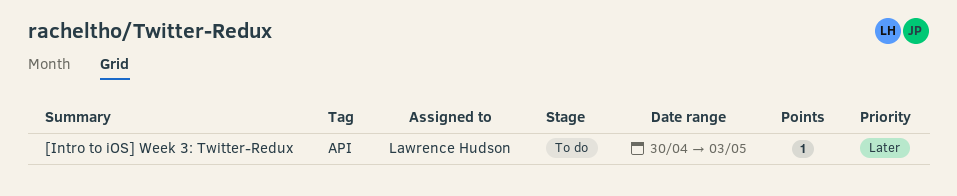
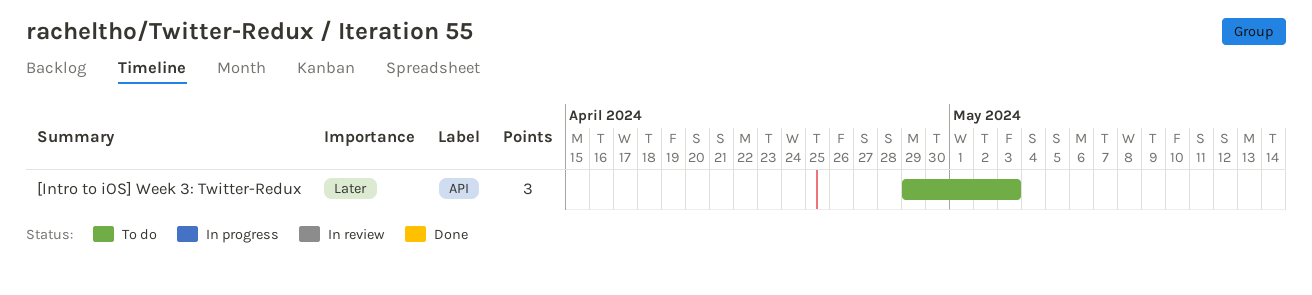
[Intro to iOS] Week 3: Twitter-Redux, estimate: 1 -> 3
[Intro to iOS] Week 3: Twitter-Redux, start: Apr 30 -> Apr 29

